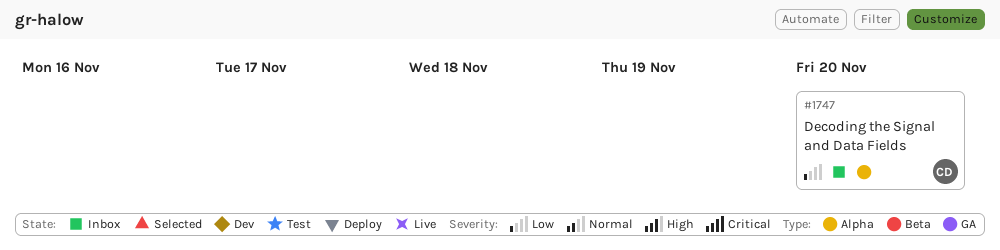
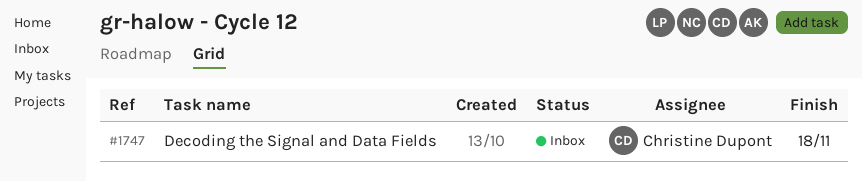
#1747, due: Nov 20 -> Nov 18

